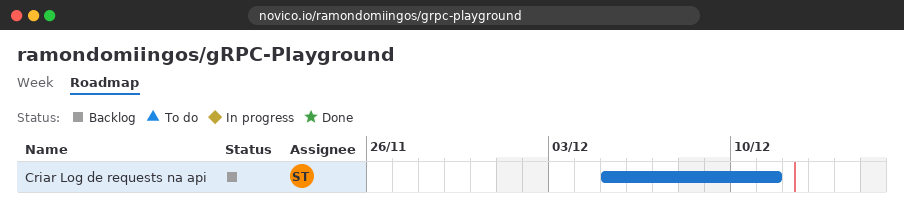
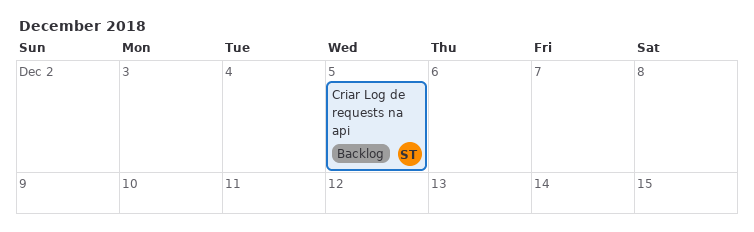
Criar Log de requests na api, due: Dec 11 -> Dec 5

